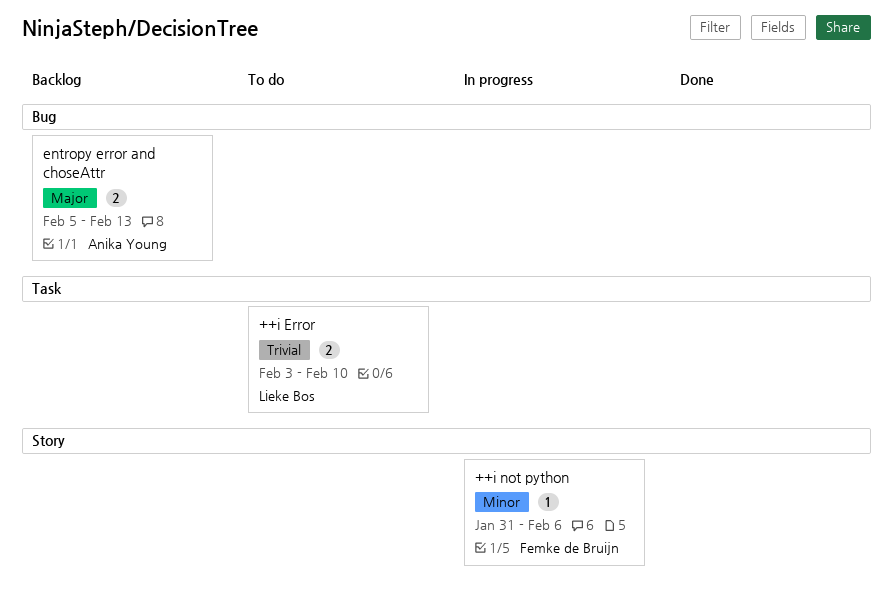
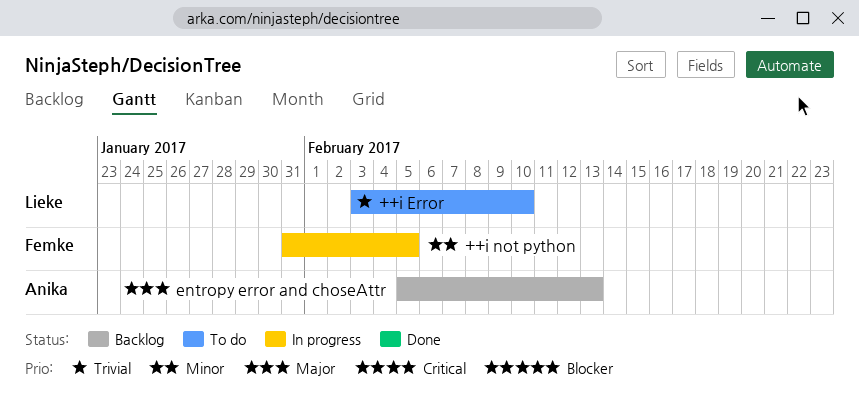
++i not python, due: Feb 6 -> Feb 5

